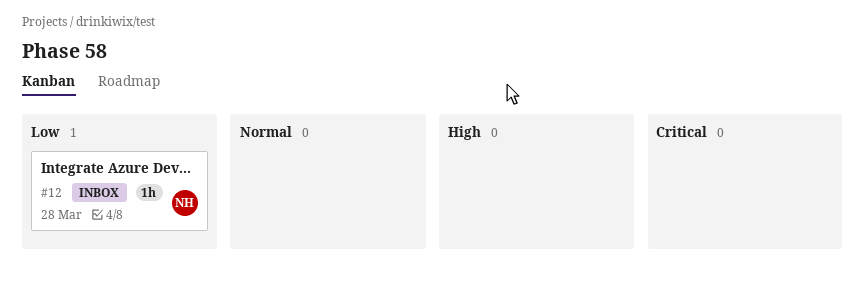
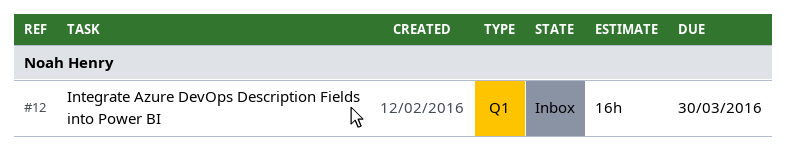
#12, estimate: 1h -> 16h
#12, due: Mar 28 -> Mar 30

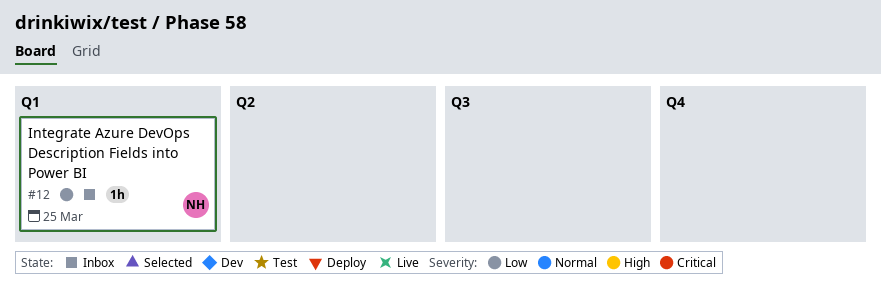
#12, estimate: 16h -> 1h
#12, due: Mar 30 -> Mar 25

